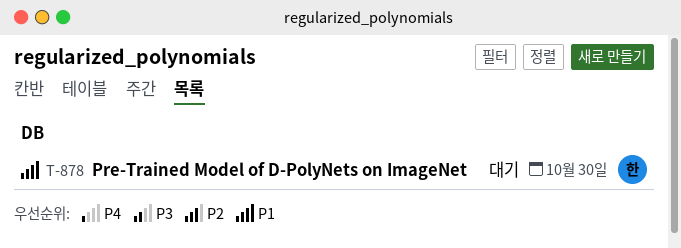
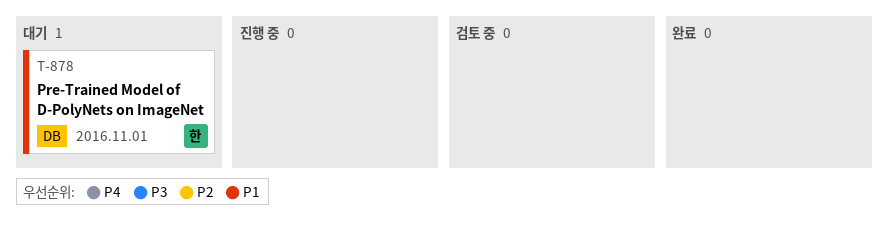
T-878, due: Oct 30 -> Nov 1

